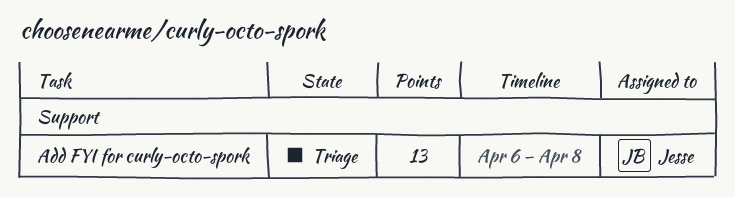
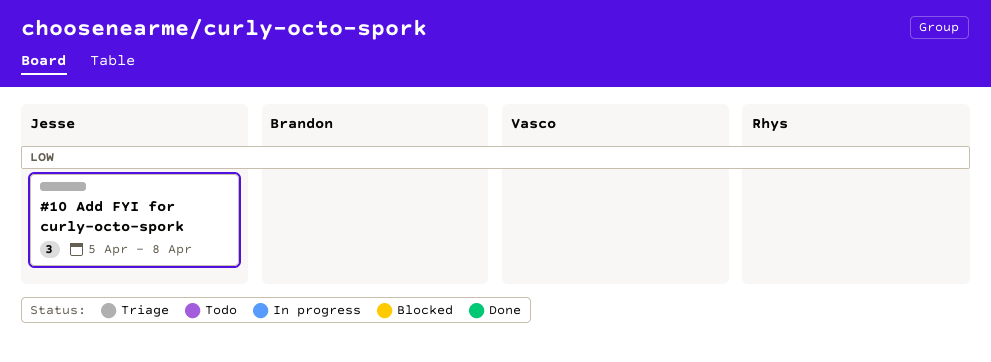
Add FYI for curly-octo-spork, estimate: 13 -> 3
Add FYI for curly-octo-spork, start: Apr 6 -> Apr 5

